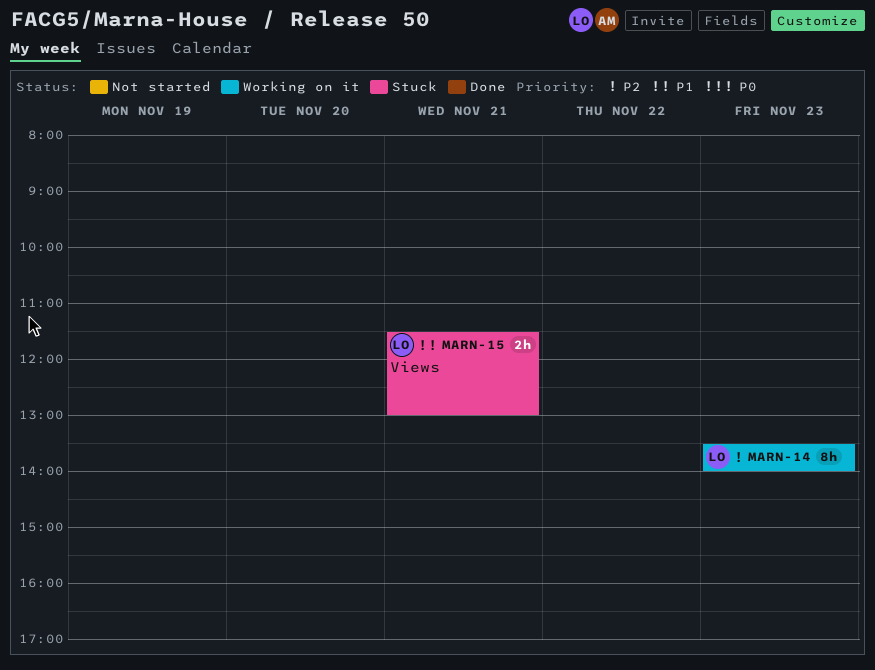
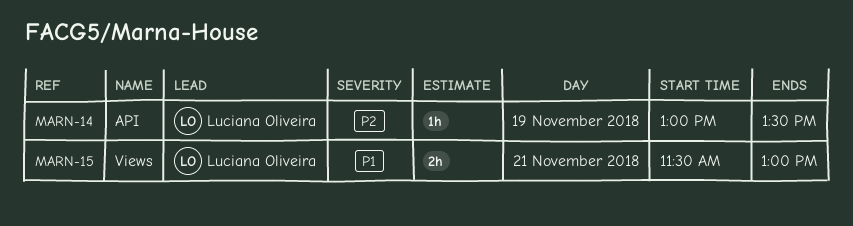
MARN-14, estimate: 8h -> 1h
MARN-14, day: Nov 23 -> Nov 19
MARN-14, begins: 13:30 -> 13:00
MARN-14, ends: 14:00 -> 13:30

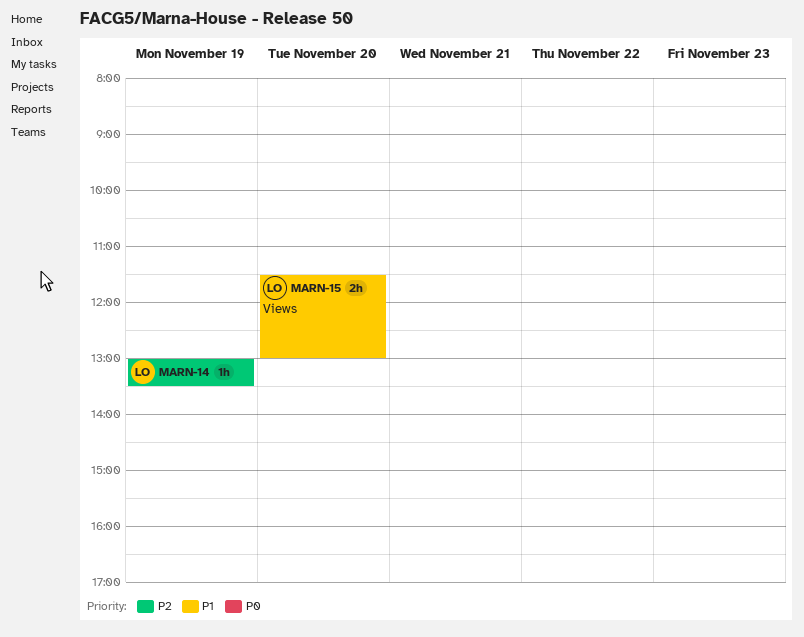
MARN-15, day: Nov 21 -> Nov 20

